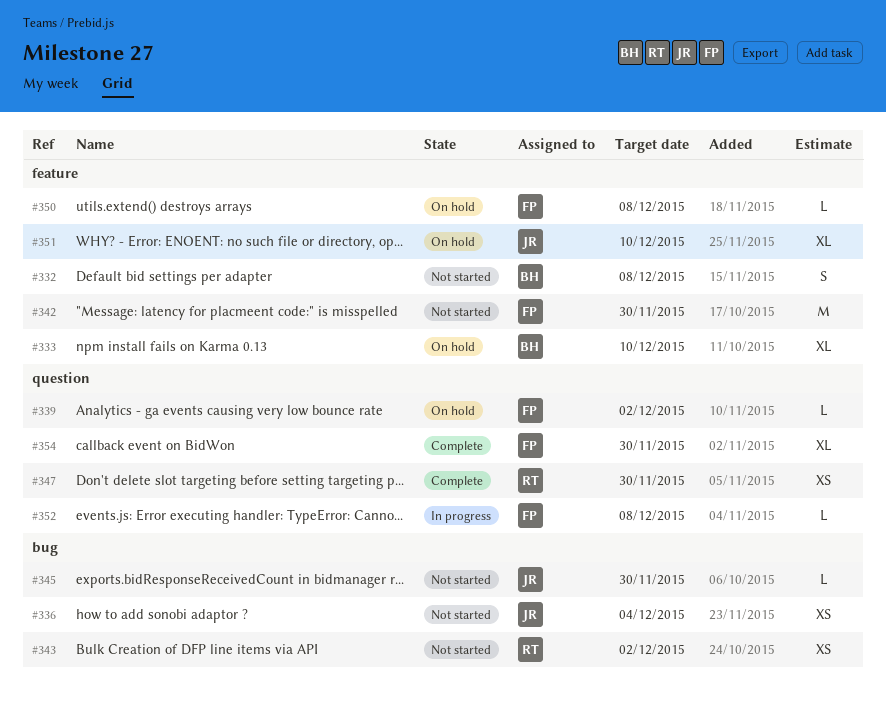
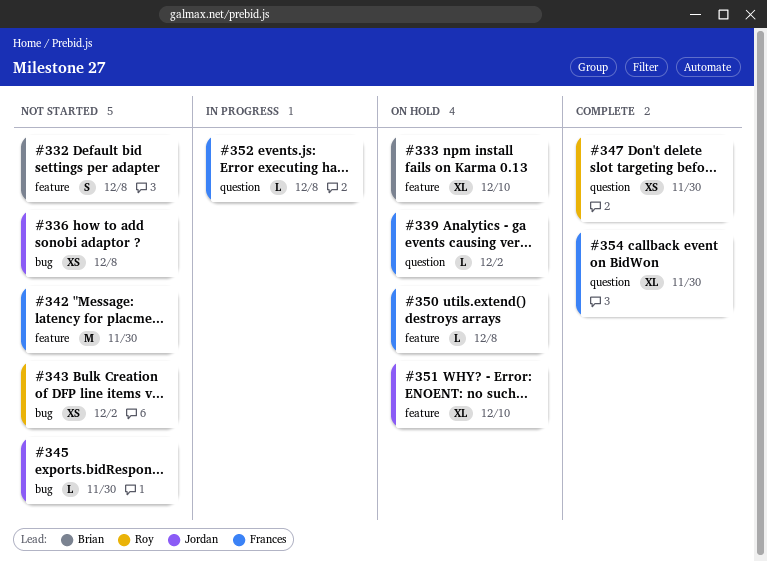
#336, due: Dec 4 -> Dec 8

